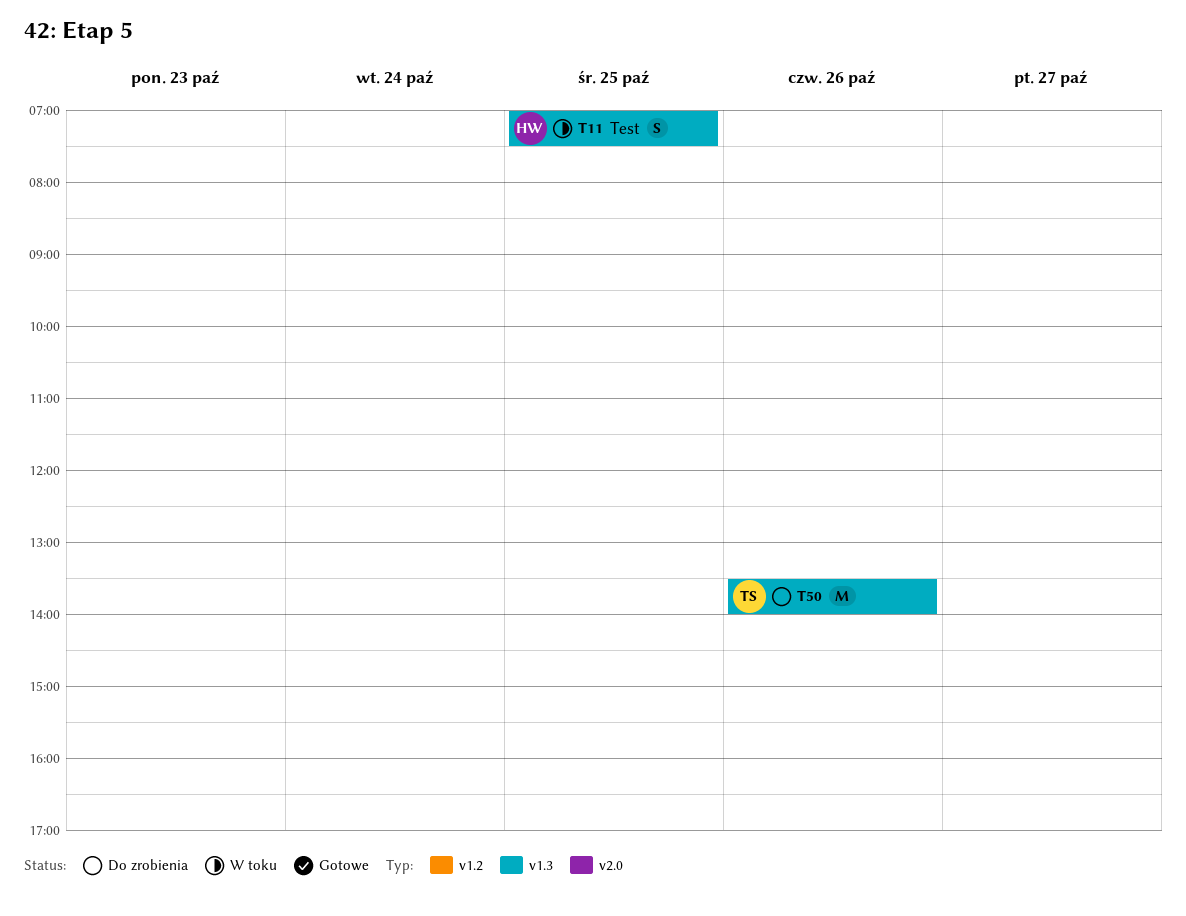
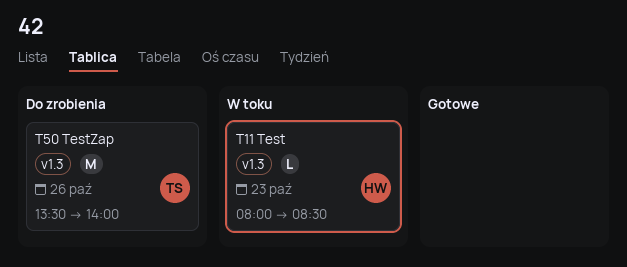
T11, estimate: S -> L
T11, day: Oct 25 -> Oct 23
T11, begins: 07:00 -> 08:00
T11, ends: 07:30 -> 08:30

